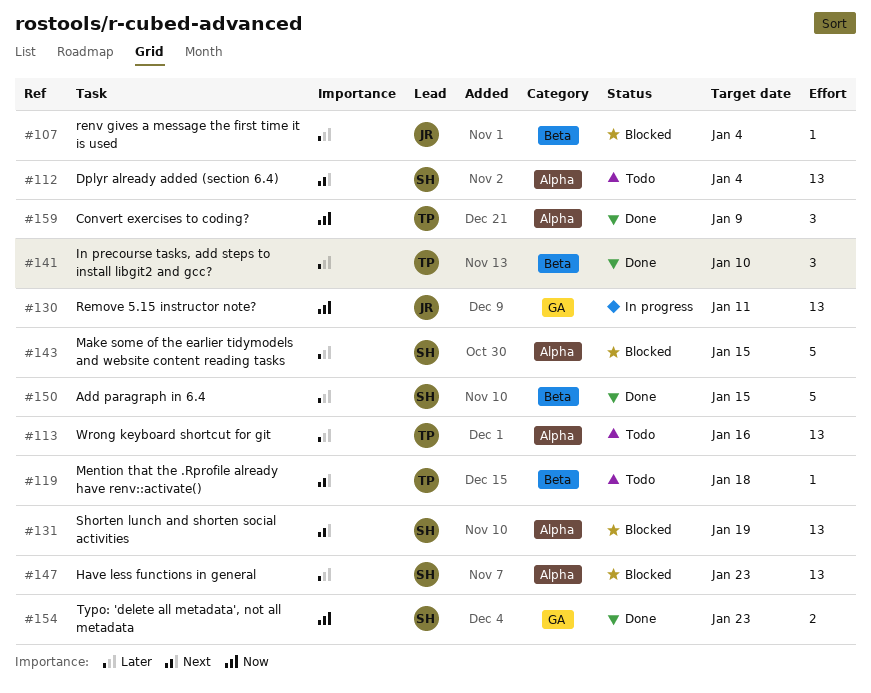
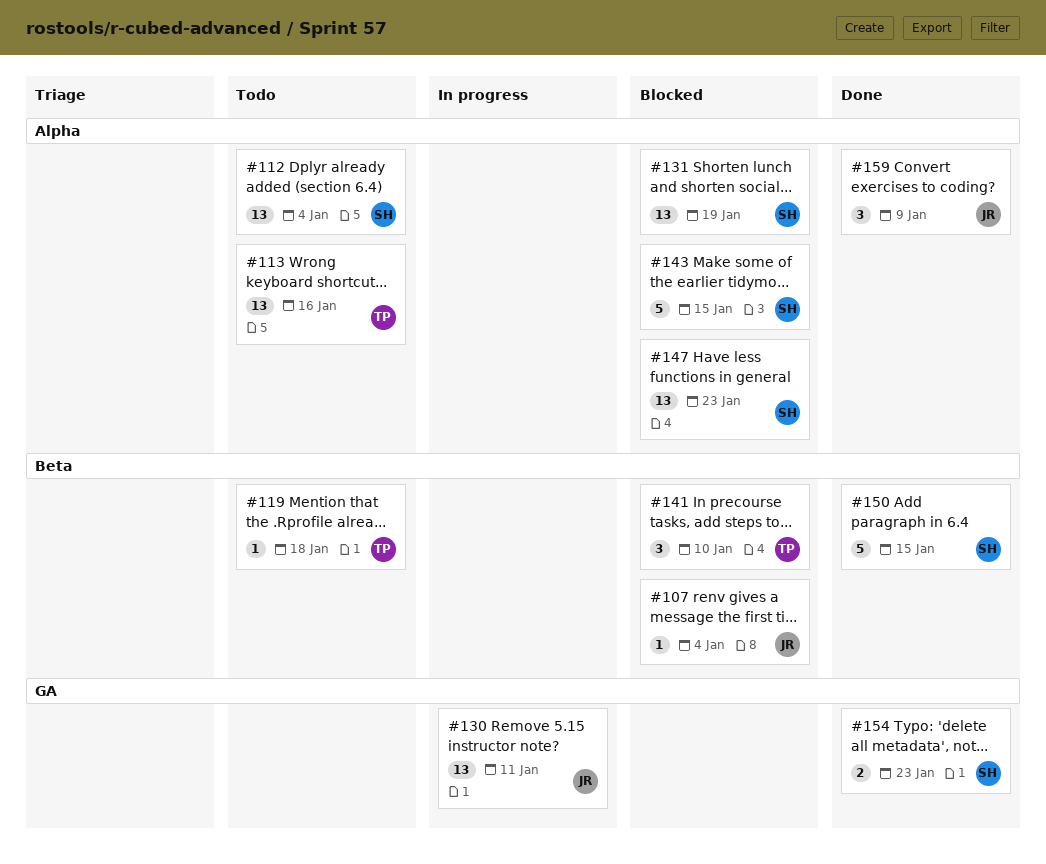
#141, status: Done -> Blocked
#159, owner: TP -> JR

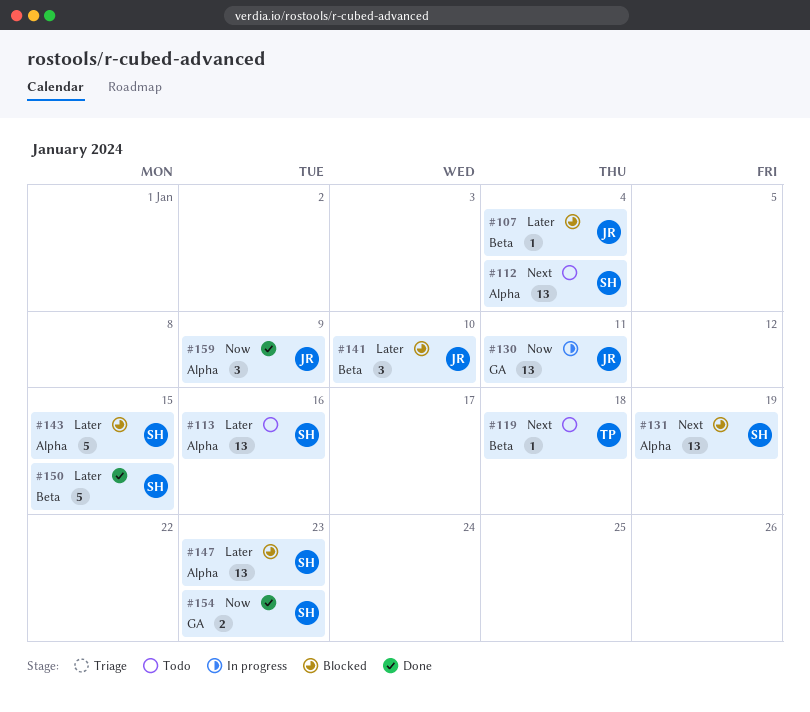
#113, owner: TP -> SH
#141, owner: TP -> JR

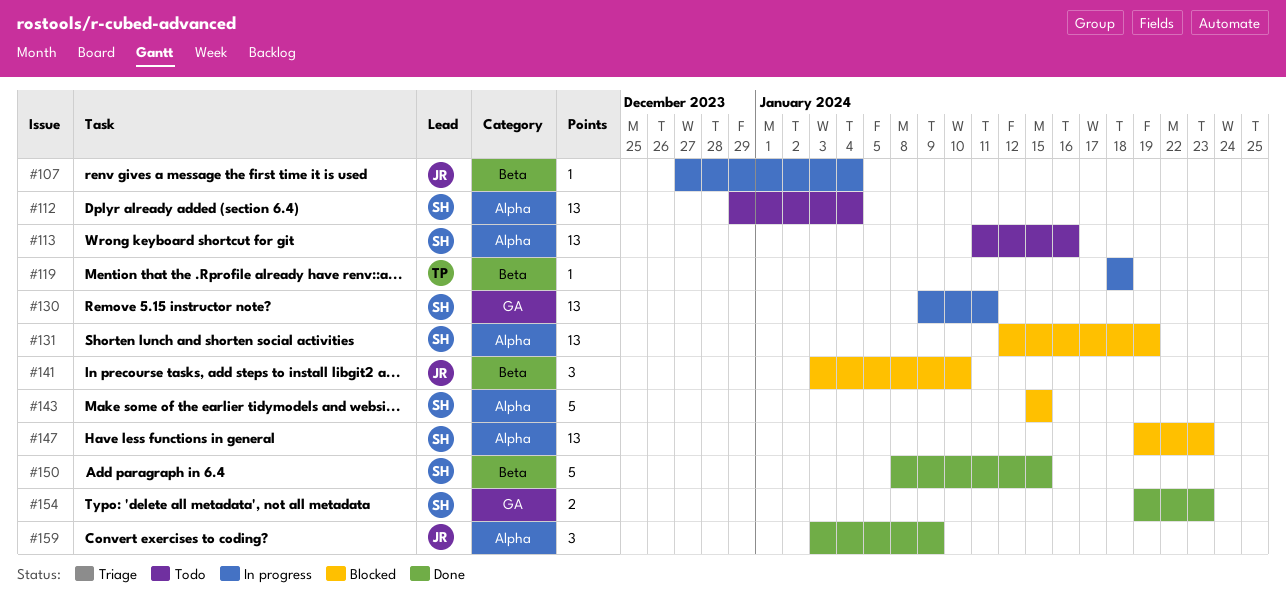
#107, status: Blocked -> In progress
#119, status: Todo -> In progress
#130, owner: JR -> SH

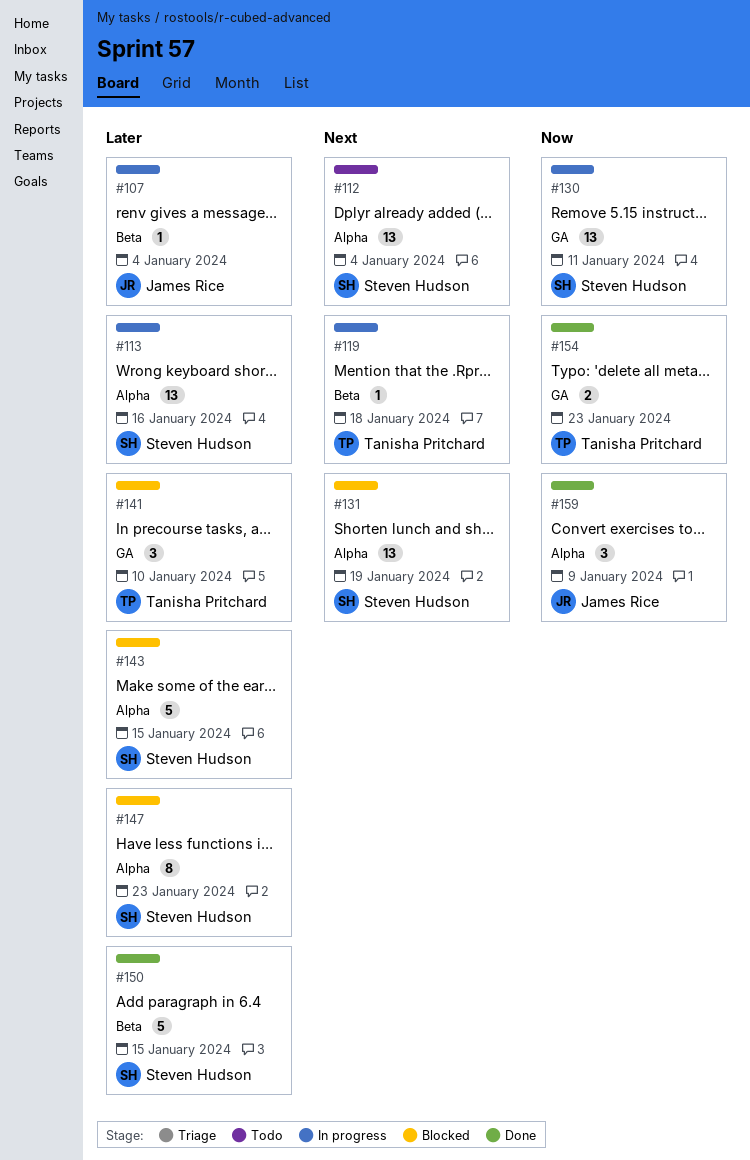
#113, status: Todo -> In progress
#141, owner: James Rice -> Tanisha Pritchard
#141, label: Beta -> GA
#147, estimate: 13 -> 8
#154, owner: Steven Hudson -> Tanisha Pritchard

